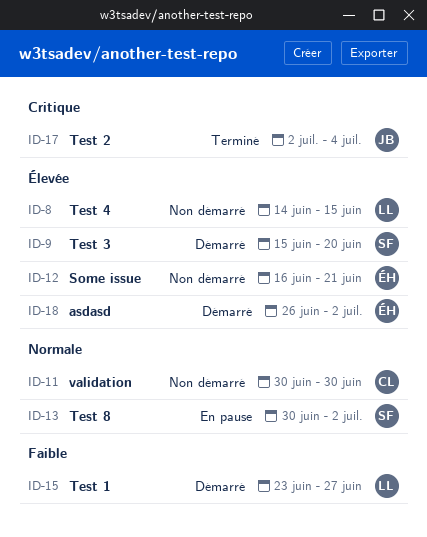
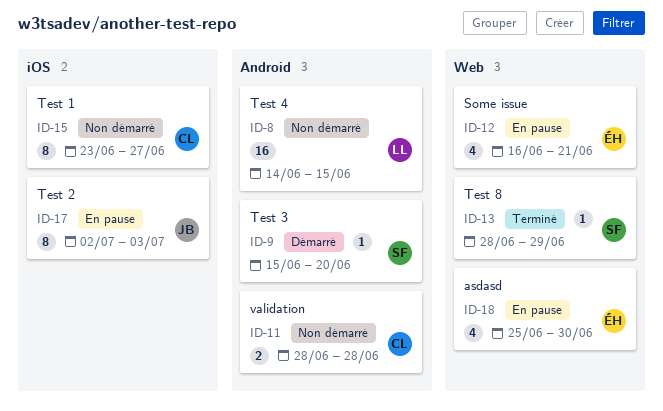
ID-11, start: Jun 30 -> Jun 28
ID-11, due: Jun 30 -> Jun 28
ID-12, status: Non démarré -> En pause
ID-13, status: En pause -> Terminé
ID-13, start: Jun 30 -> Jun 28
ID-13, due: Jul 2 -> Jun 29
ID-15, status: Démarré -> Non démarré
ID-15, owner: LL -> CL
ID-17, status: Terminé -> En pause
ID-17, due: Jul 4 -> Jul 3
ID-18, status: Démarré -> En pause
ID-18, start: Jun 26 -> Jun 25
ID-18, due: Jul 2 -> Jun 30

